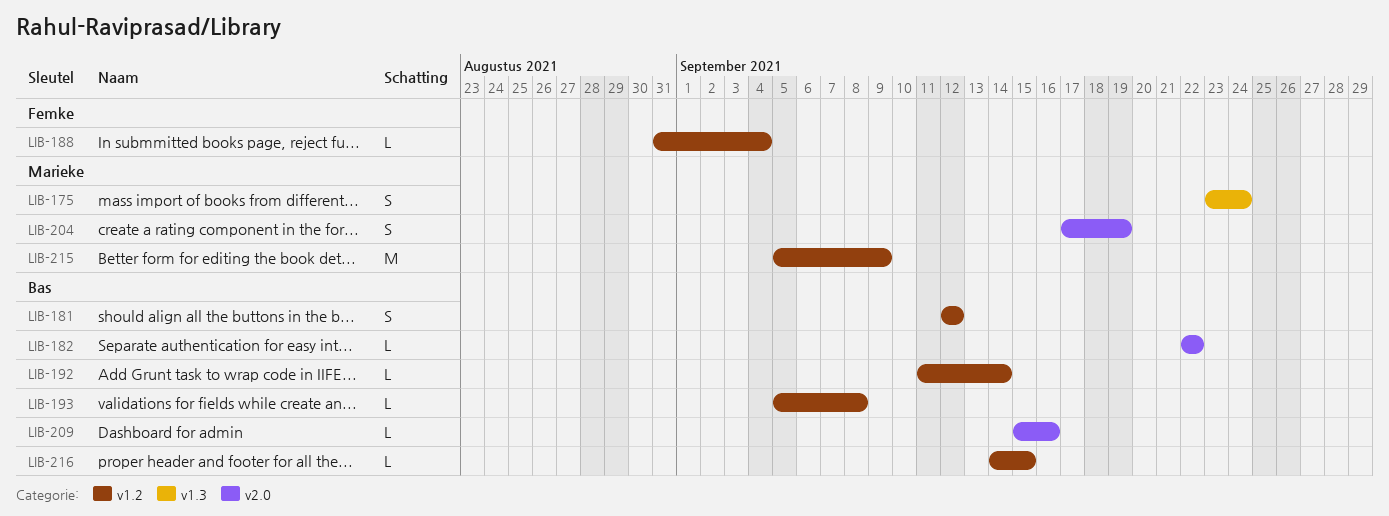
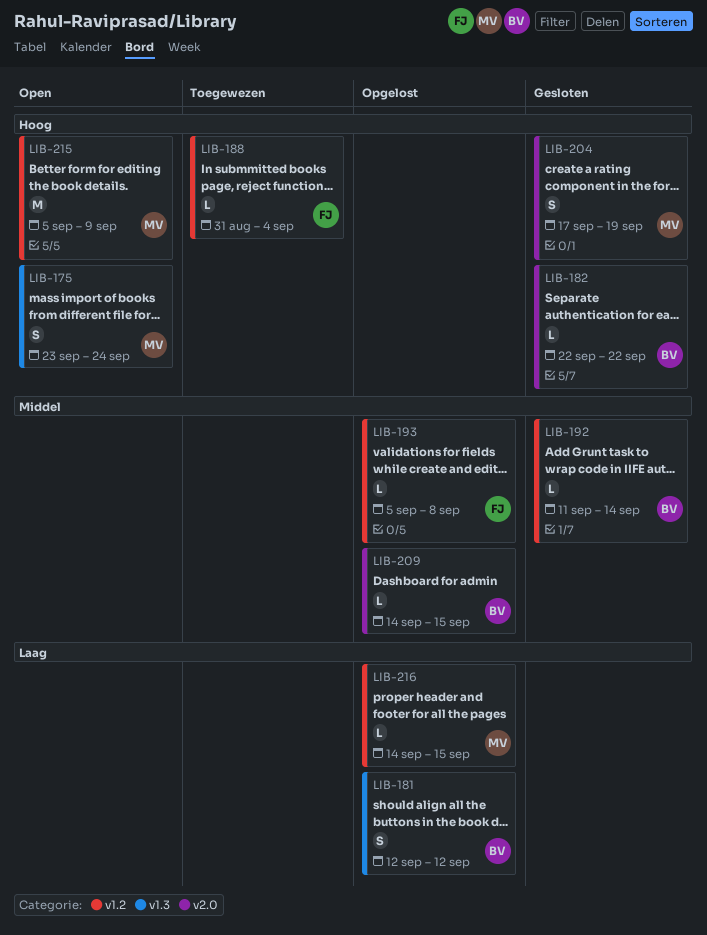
LIB-181, label: v1.2 -> v1.3
LIB-193, owner: Bas -> Femke
LIB-209, start: Sep 15 -> Sep 14
LIB-209, due: Sep 16 -> Sep 15
LIB-216, owner: Bas -> Marieke

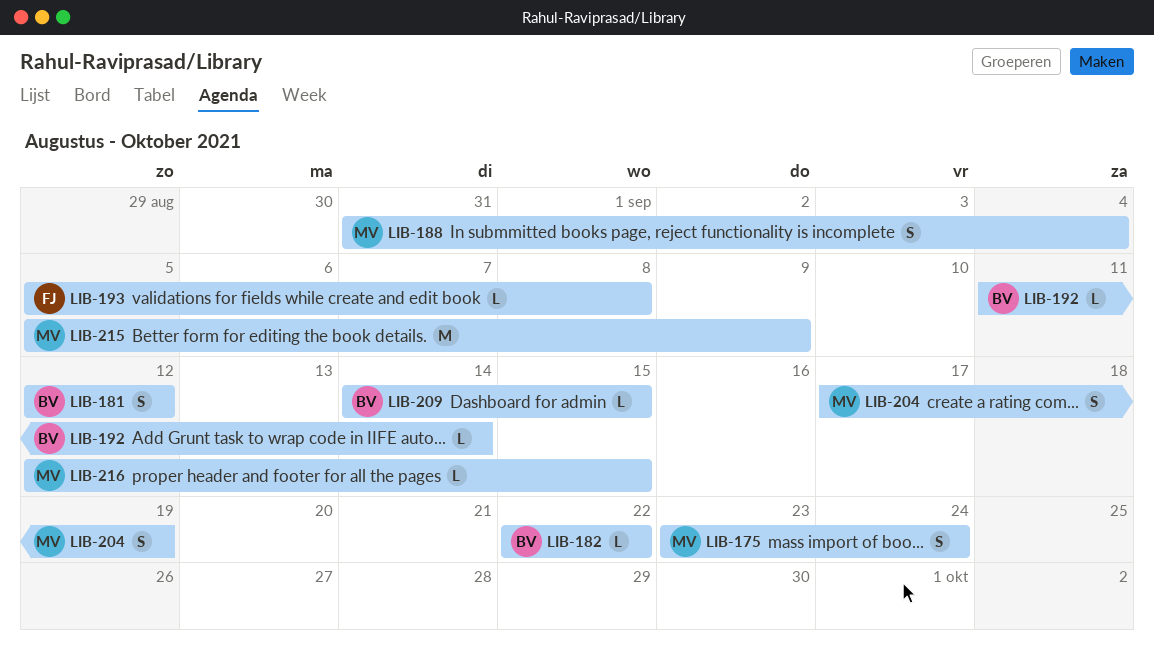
LIB-188, owner: FJ -> MV
LIB-188, estimate: L -> S
LIB-216, start: Sep 14 -> Sep 12

